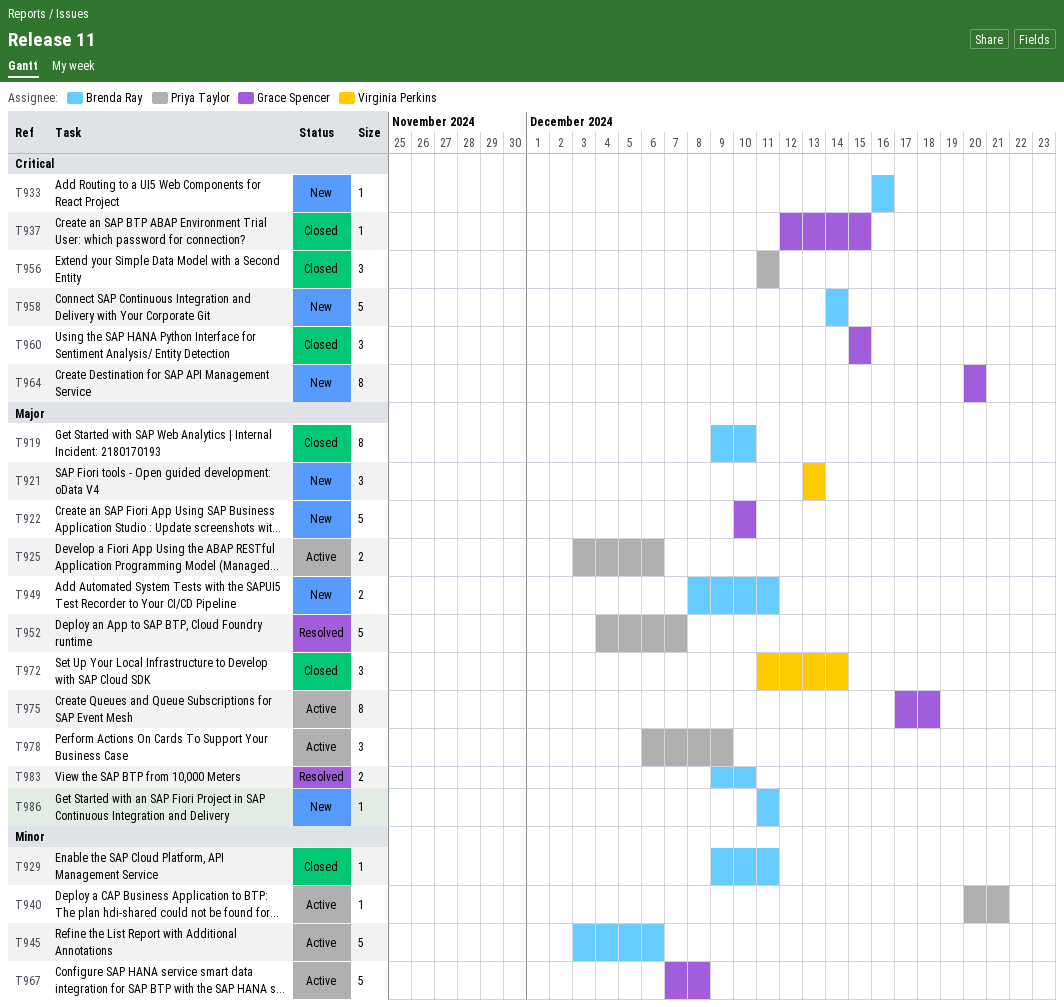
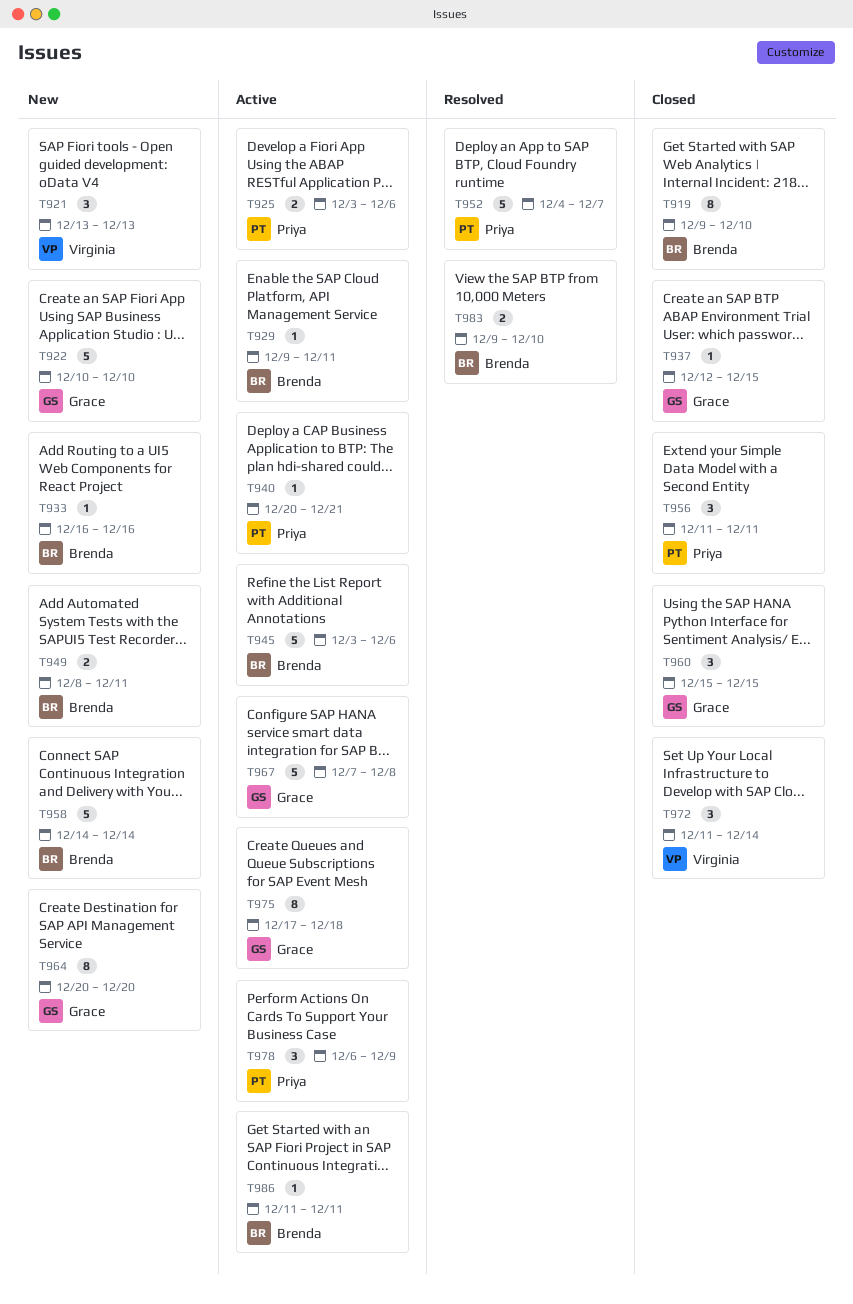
T929, status: Closed -> Active
T986, status: New -> Active

